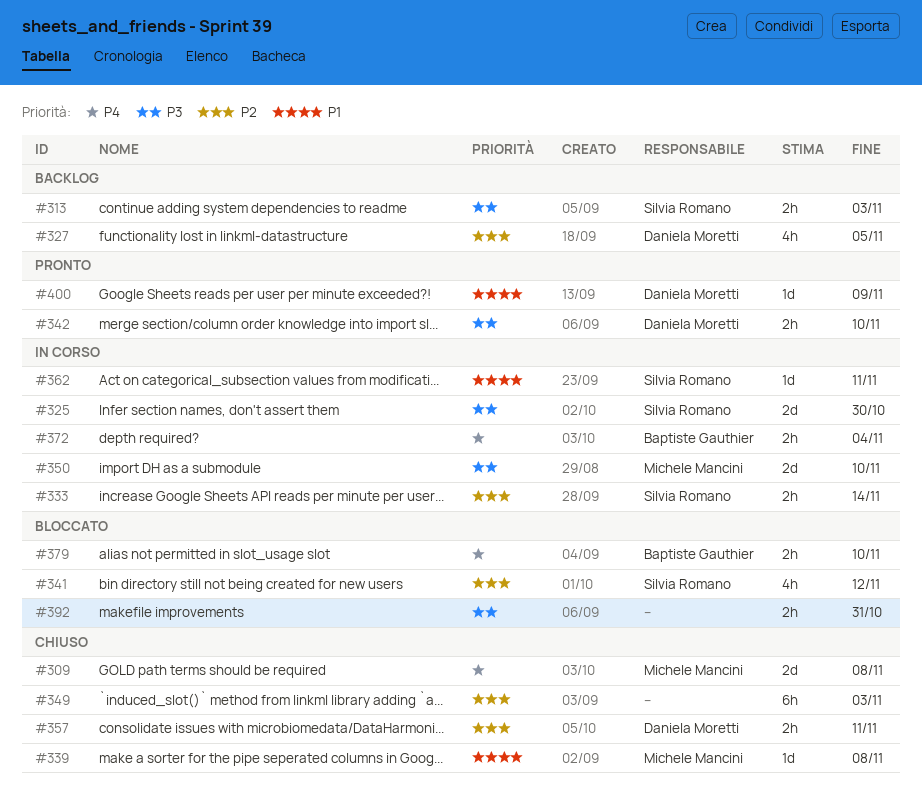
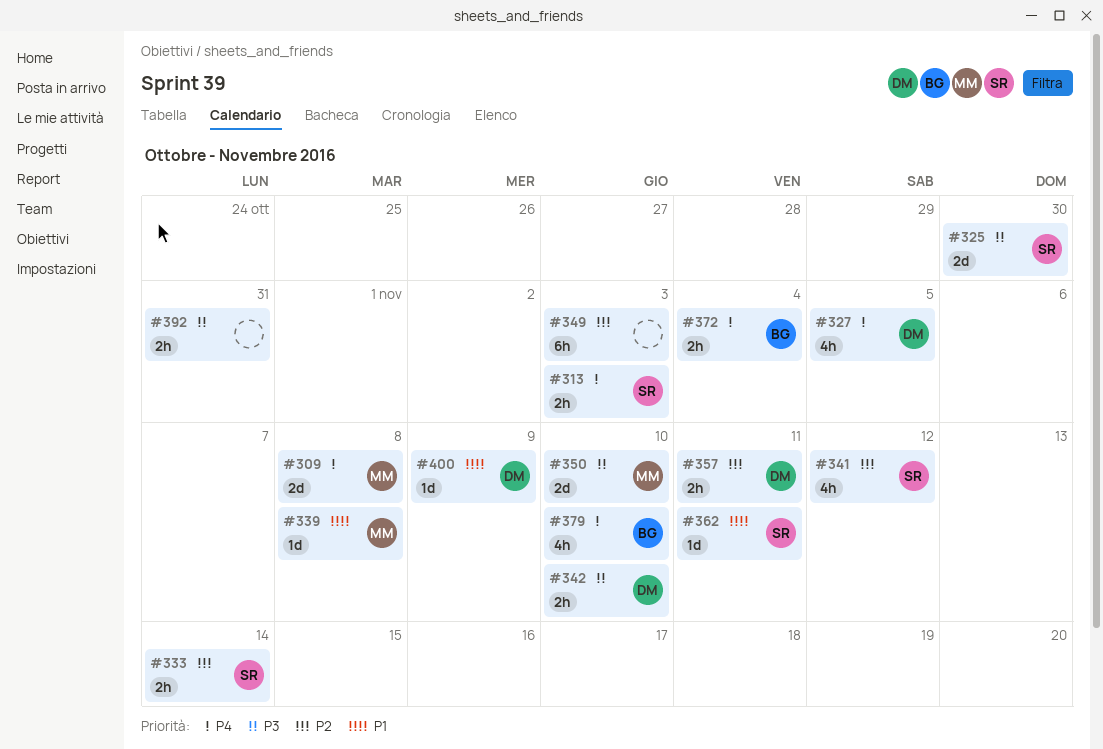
#313, priority: P3 -> P4
#327, priority: P2 -> P4
#379, estimate: 2h -> 4h

